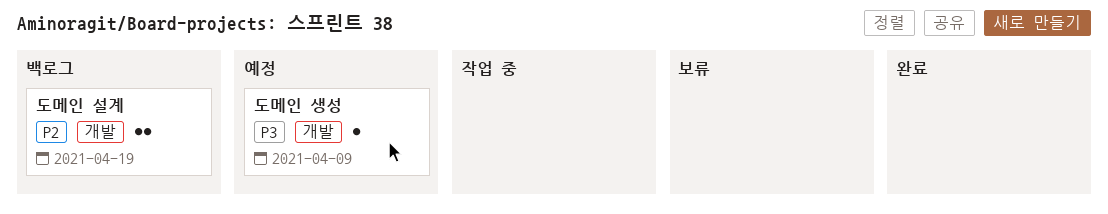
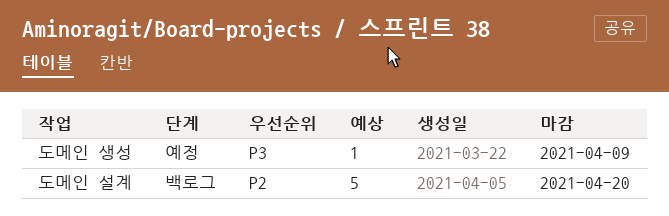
도메인 설계, estimate: 2 -> 5
도메인 설계, due: Apr 19 -> Apr 20

